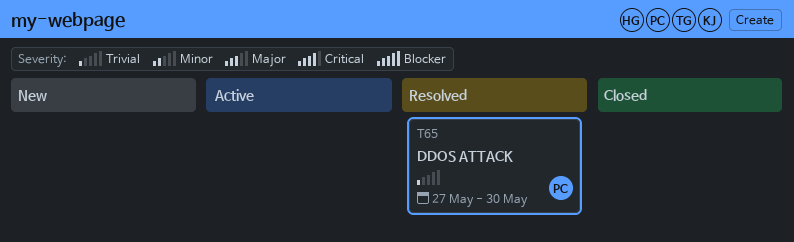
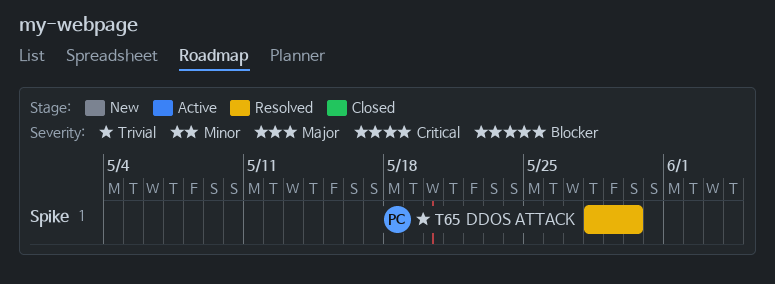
T65, start: May 27 -> May 28

